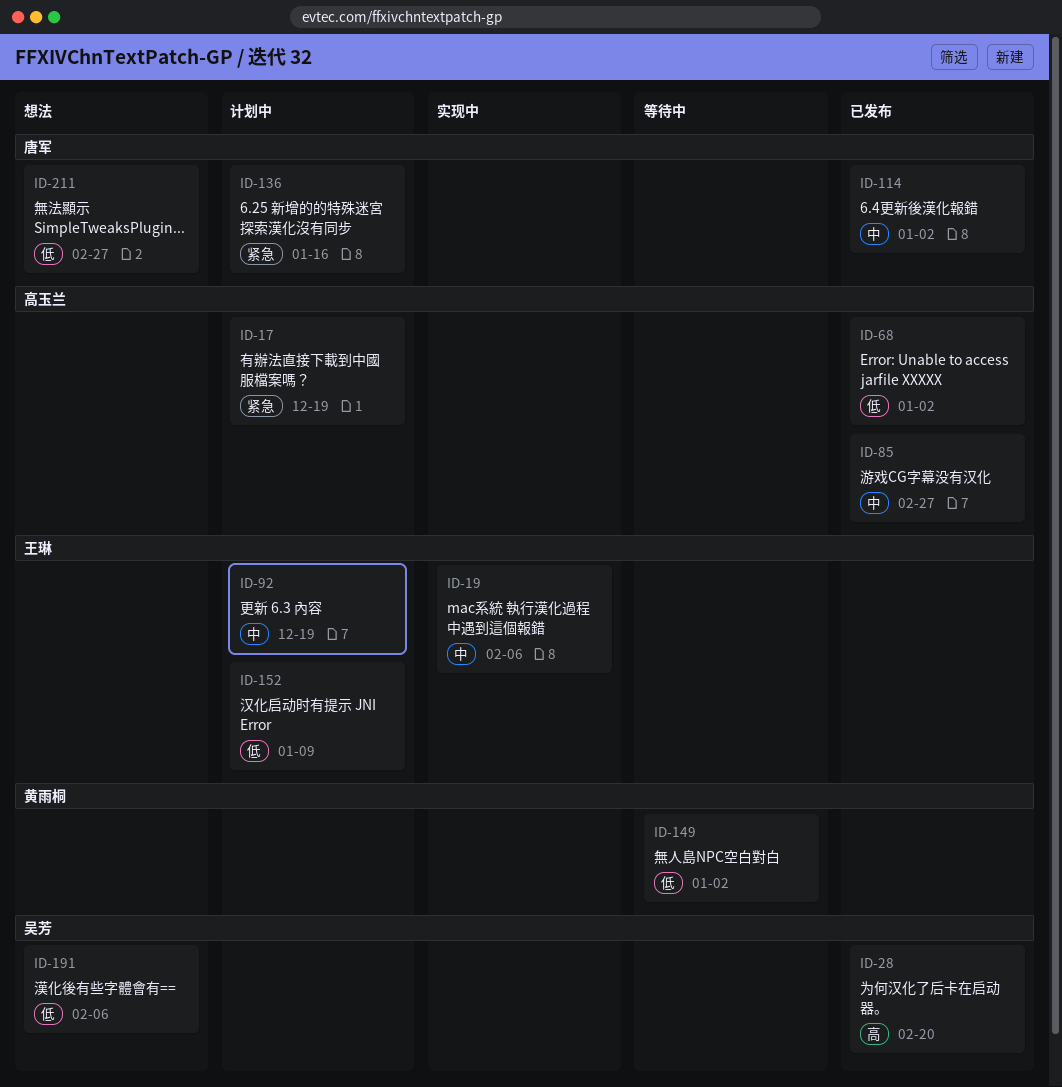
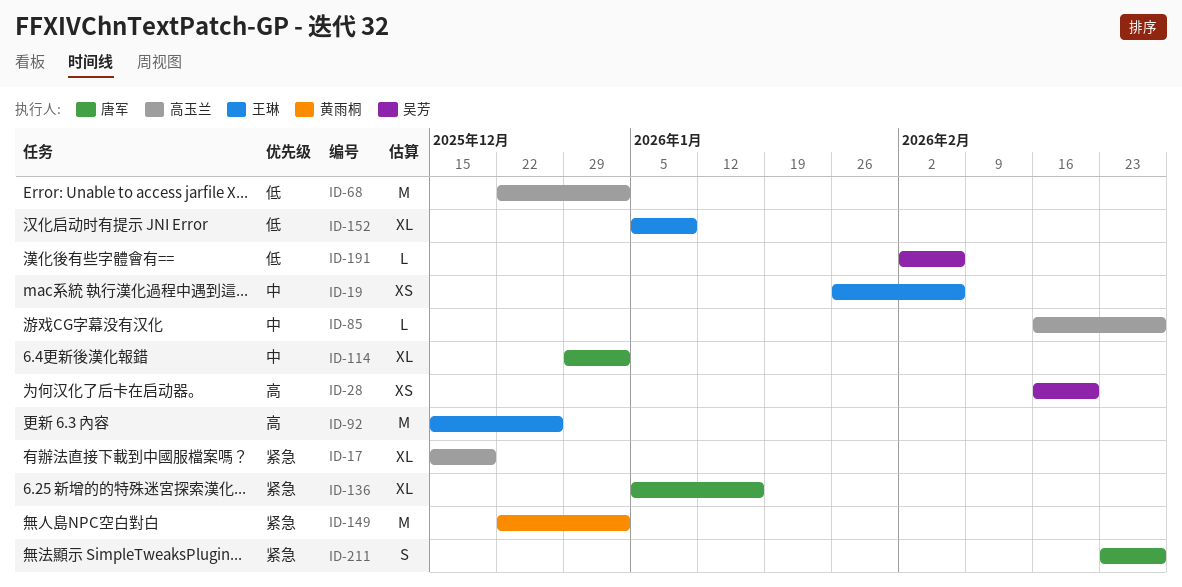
ID-92, priority: 中 -> 高
ID-92, due: Dec 19 -> Dec 26
ID-149, priority: 低 -> 紧急
ID-211, priority: 低 -> 紧急

